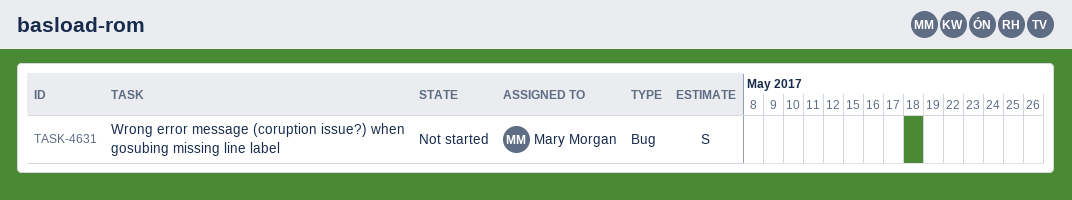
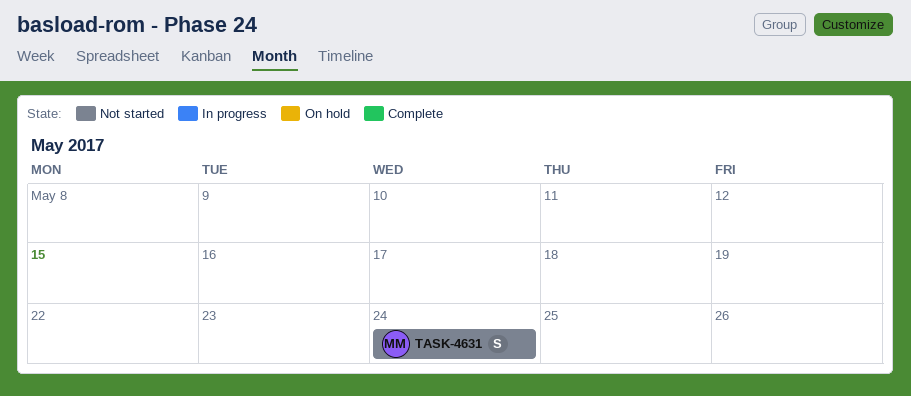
TASK-4631, start: May 18 -> May 24
TASK-4631, due: May 18 -> May 24

